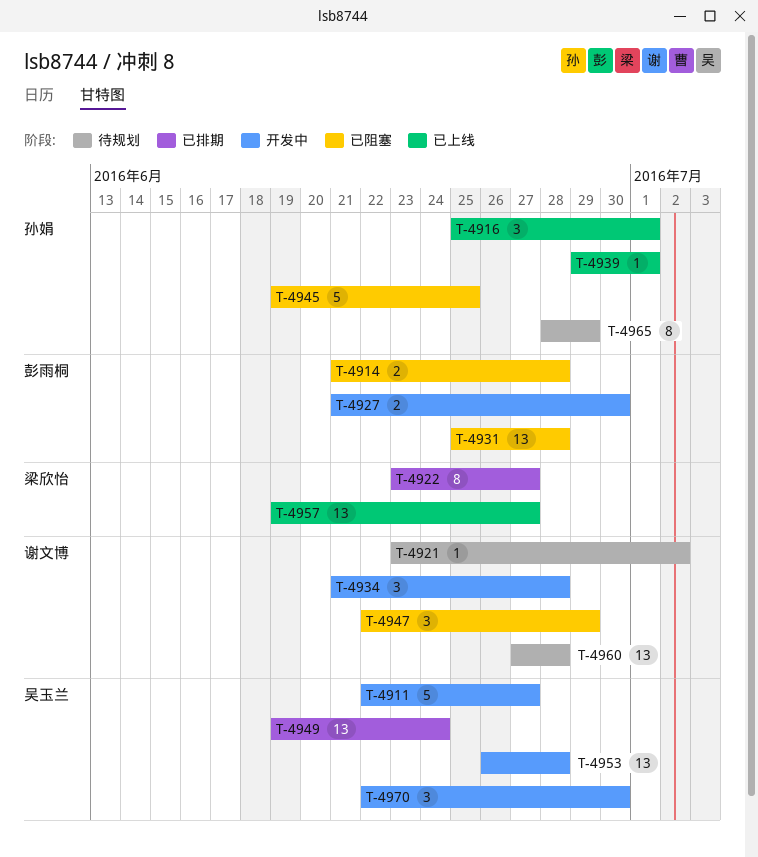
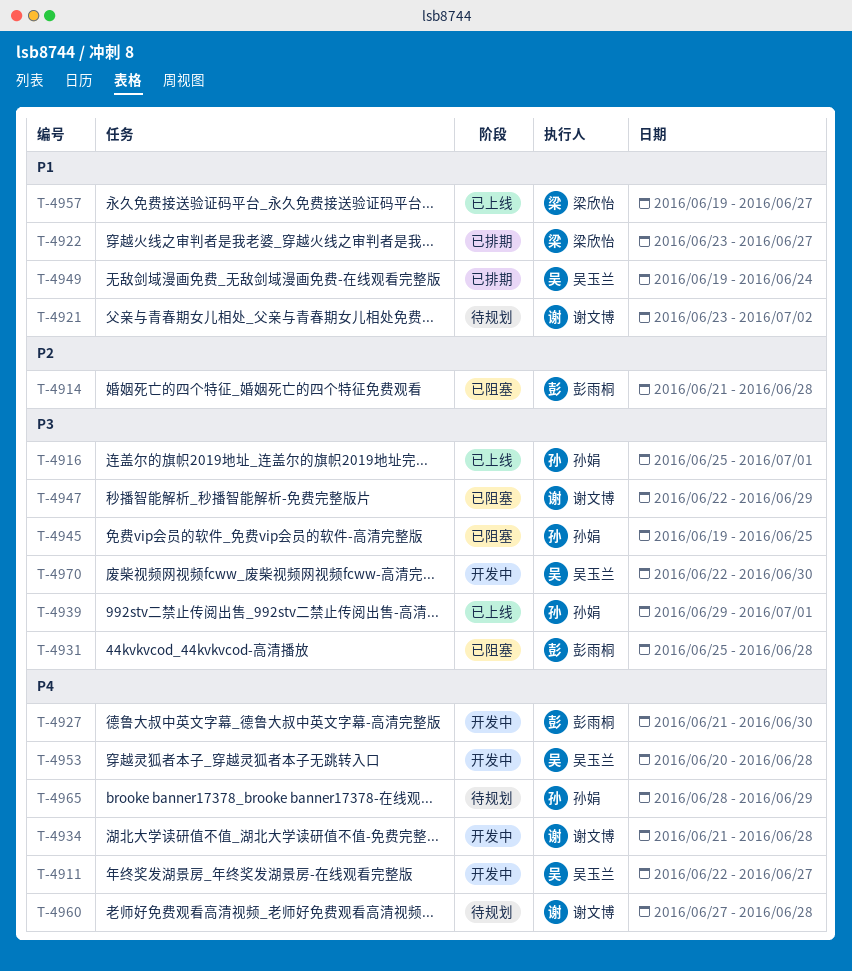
T-4953, start: Jun 26 -> Jun 20

